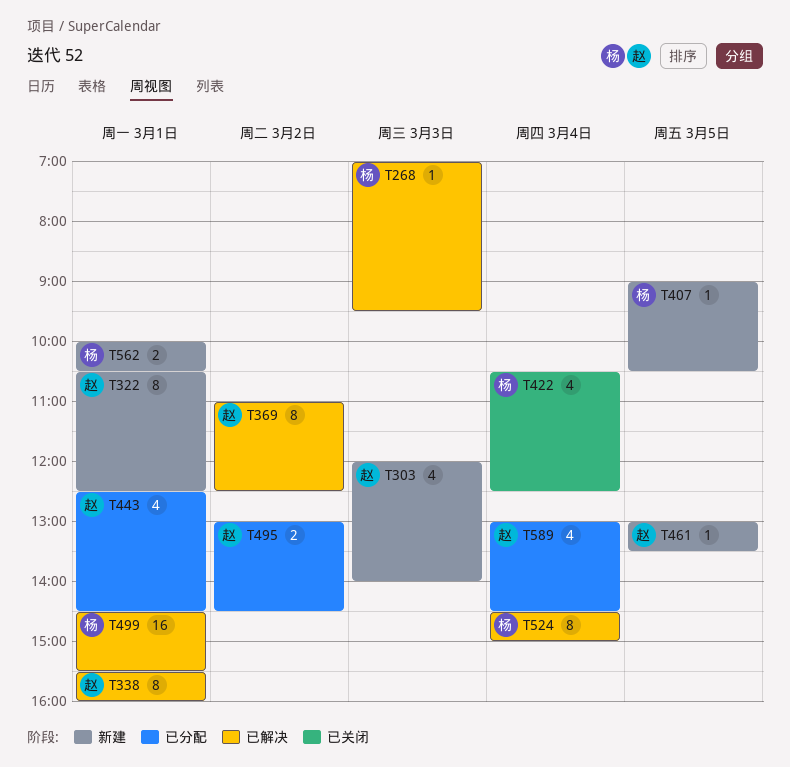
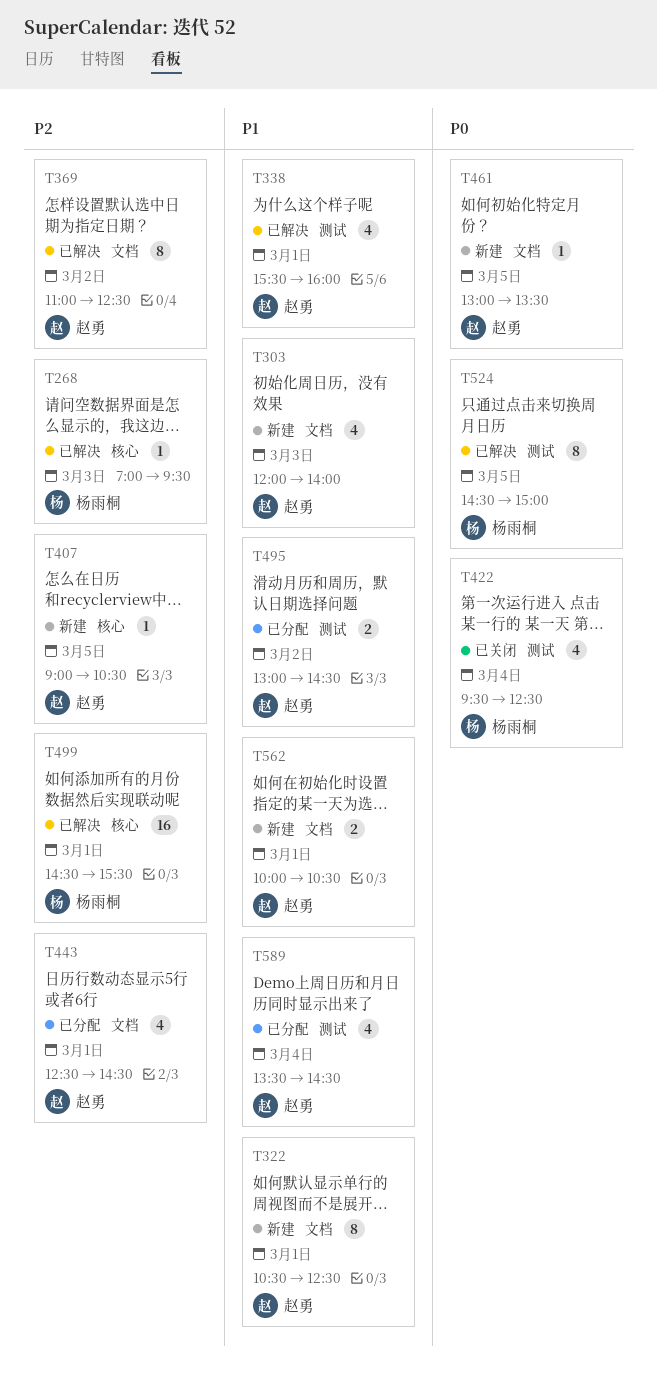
T338, estimate: 8 -> 4
T407, owner: 杨雨桐 -> 赵勇
T422, begins: 10:30 -> 09:30
T524, day: Mar 4 -> Mar 5
T562, owner: 杨雨桐 -> 赵勇
T589, begins: 13:00 -> 13:30

